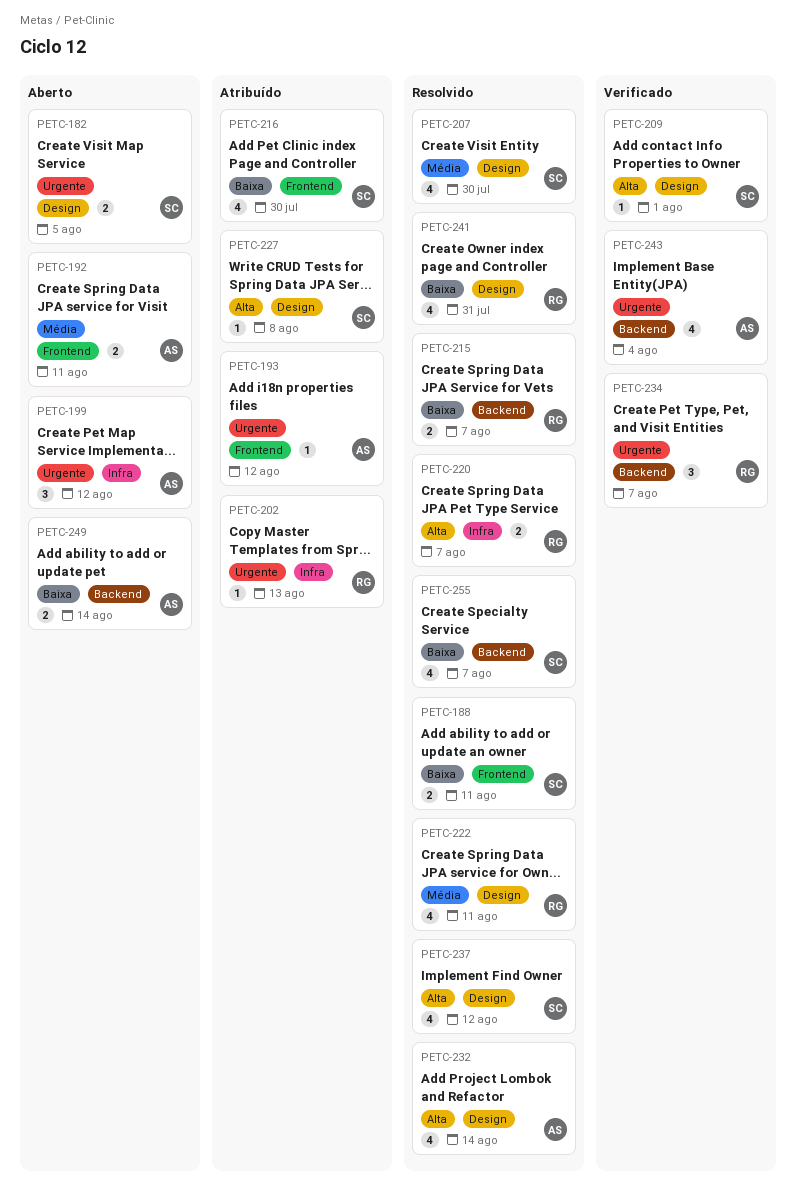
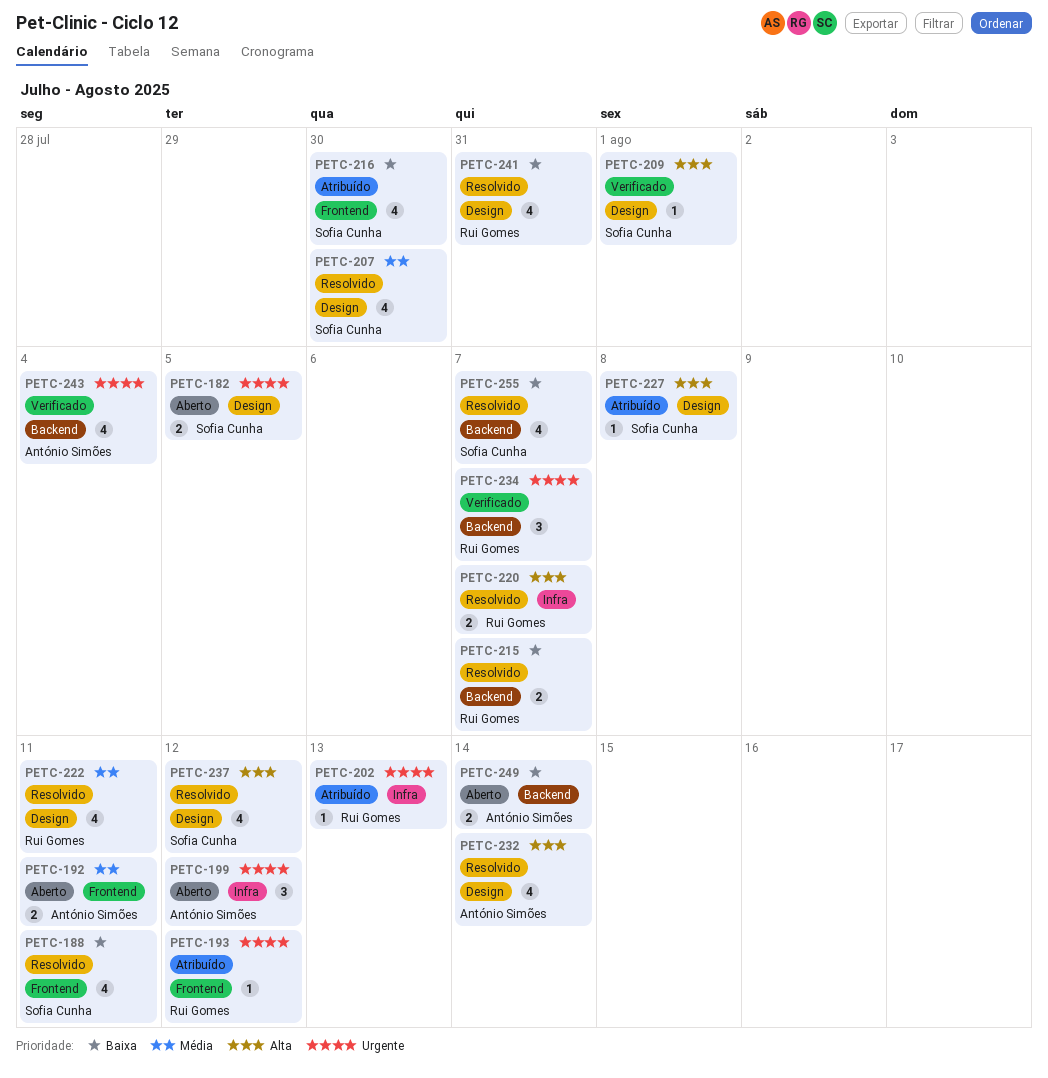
PETC-188, estimate: 2 -> 4
PETC-193, owner: António Simões -> Rui Gomes

